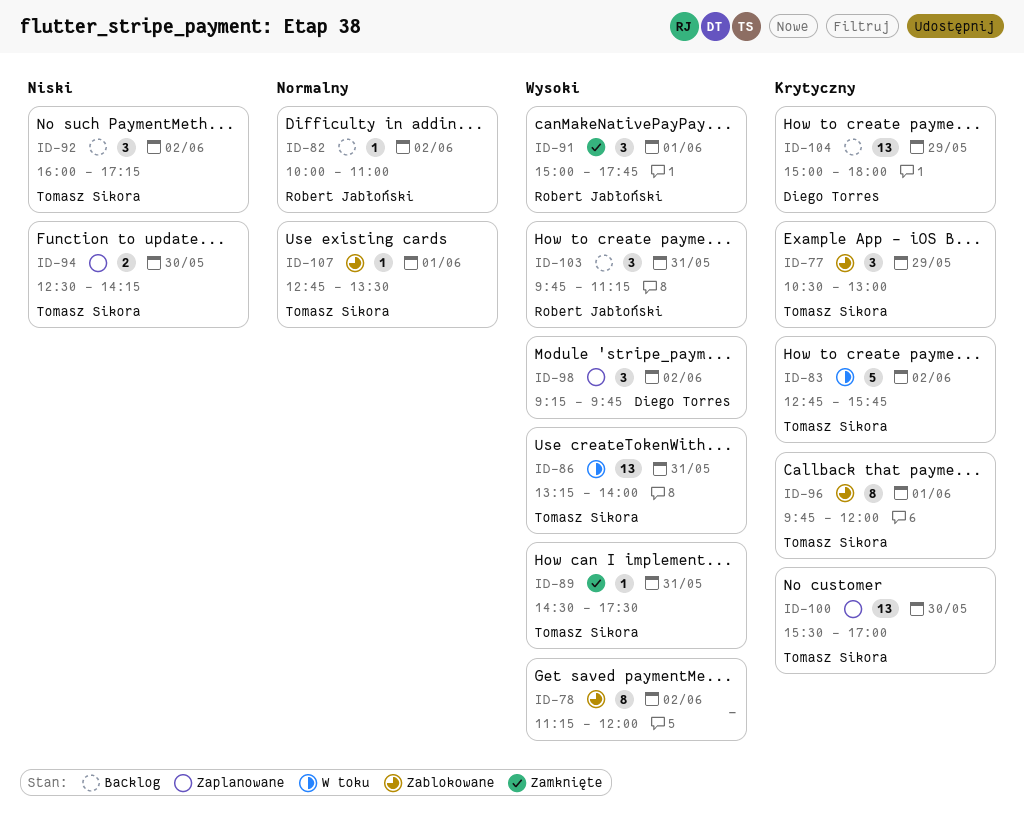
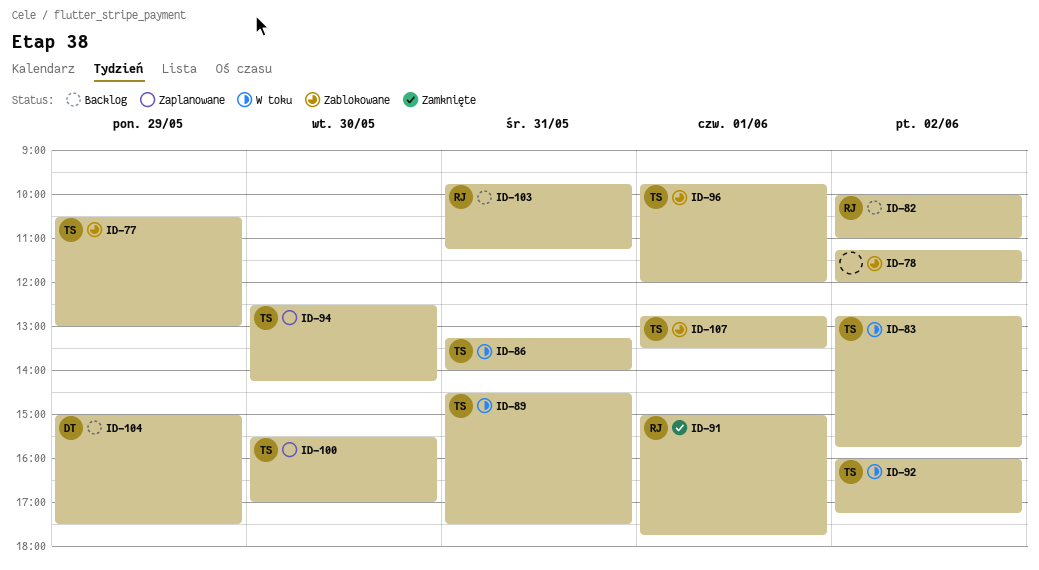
ID-89, status: Zamknięte -> W toku
ID-92, status: Backlog -> W toku
ID-98: present -> none
ID-104, ends: 18:00 -> 17:30

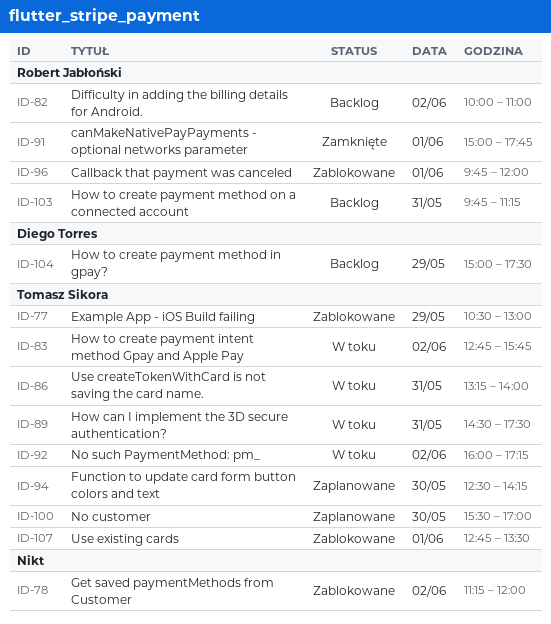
ID-96, owner: Tomasz Sikora -> Robert Jabłoński

